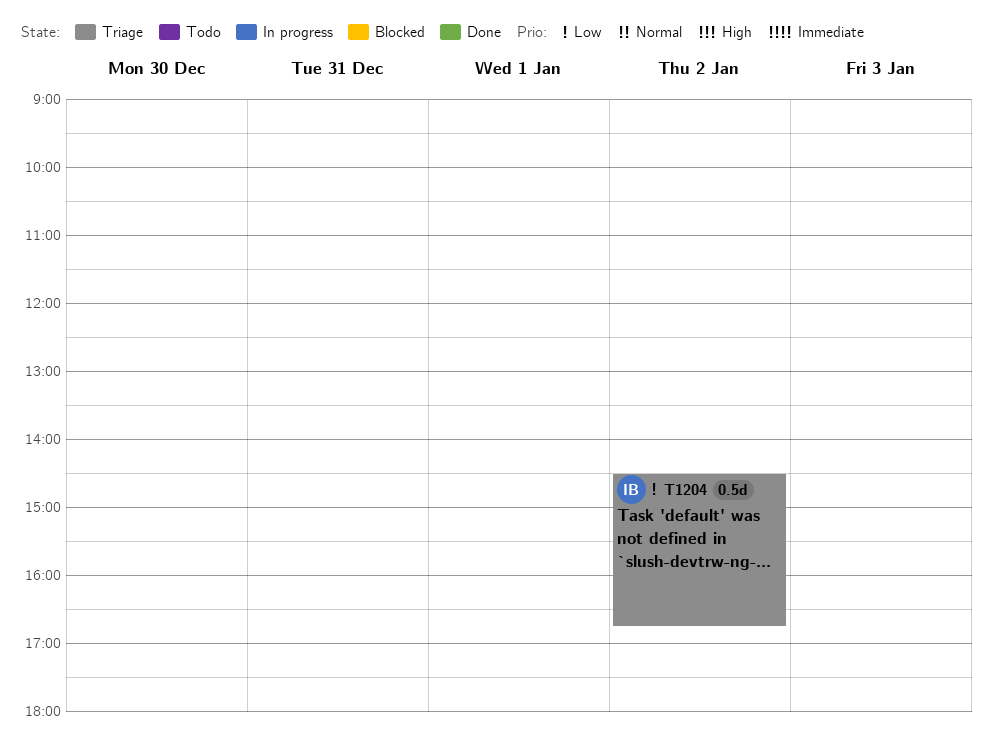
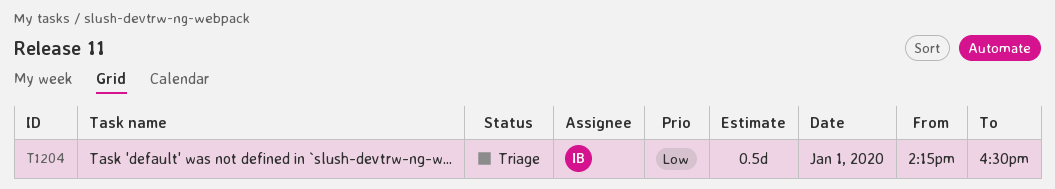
T1204, day: Jan 2 -> Jan 1
T1204, begins: 14:30 -> 14:15
T1204, ends: 16:45 -> 16:30

